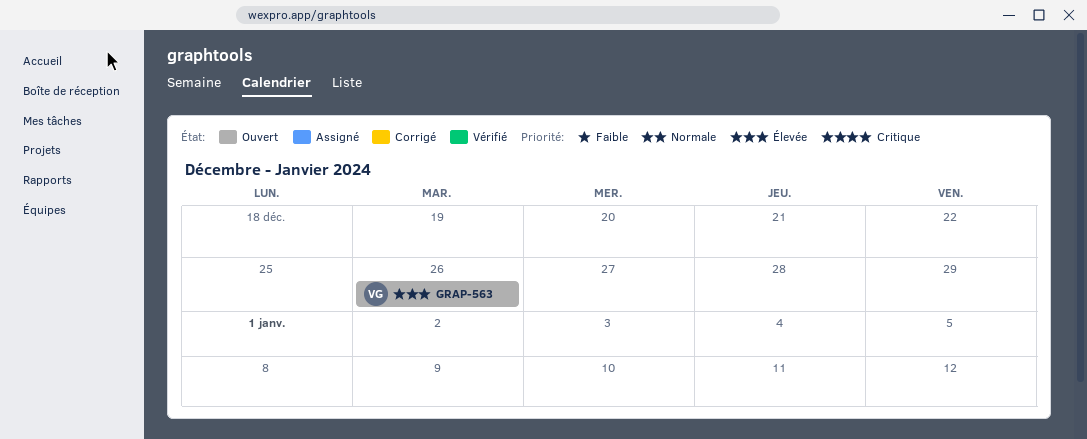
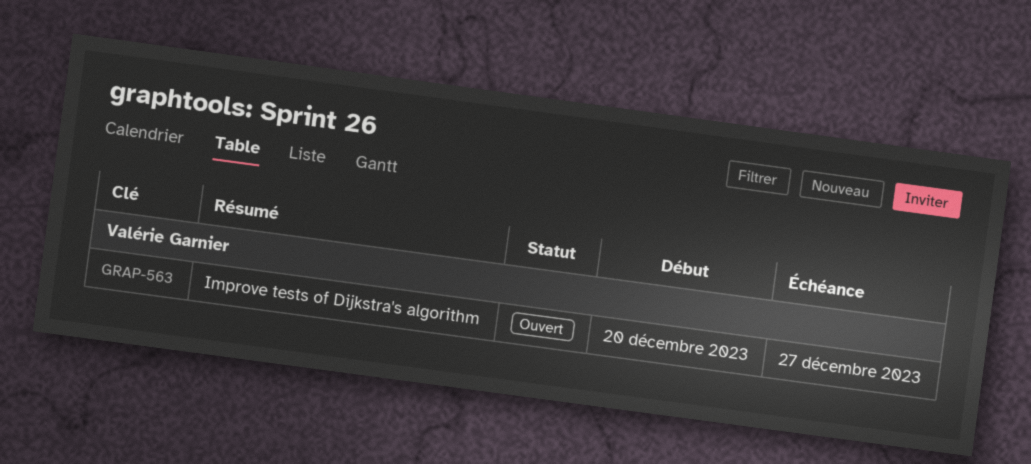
GRAP-563, start: Dec 26 -> Dec 20
GRAP-563, due: Dec 26 -> Dec 27

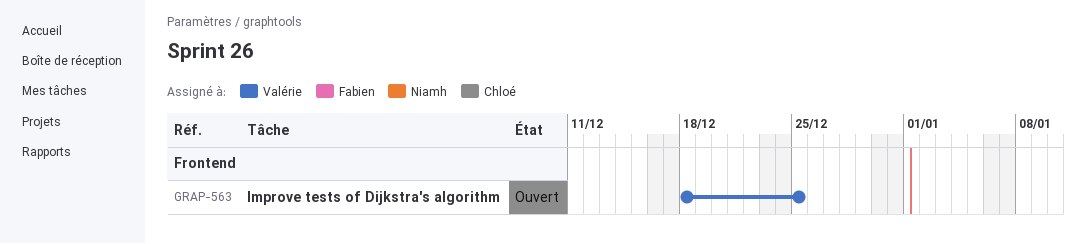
GRAP-563, start: Dec 20 -> Dec 18
GRAP-563, due: Dec 27 -> Dec 25

